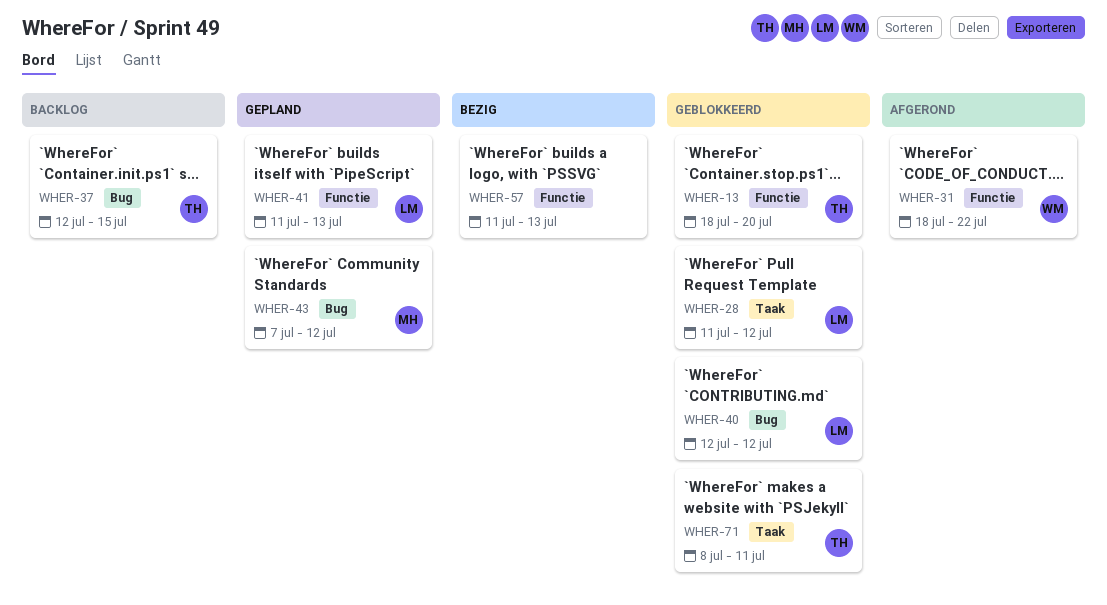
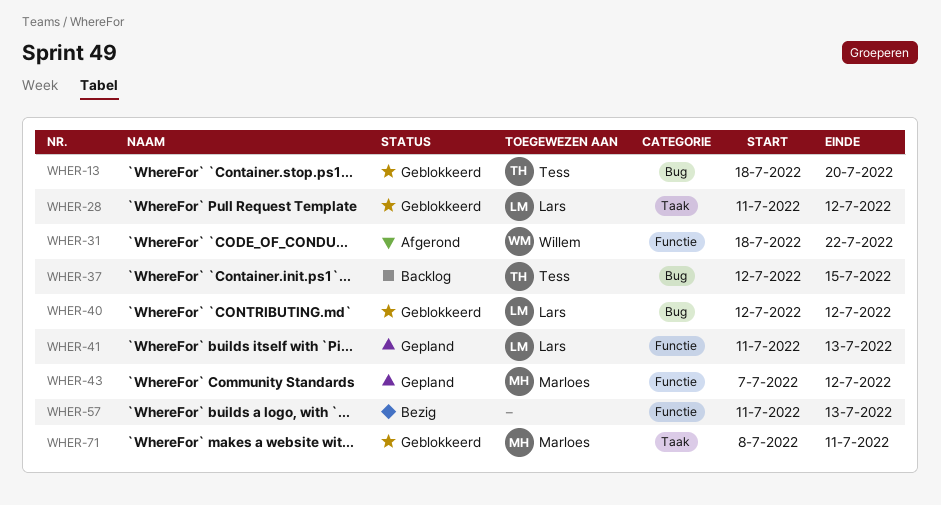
WHER-13, label: Functie -> Bug
WHER-43, label: Bug -> Functie
WHER-71, owner: Tess -> Marloes

